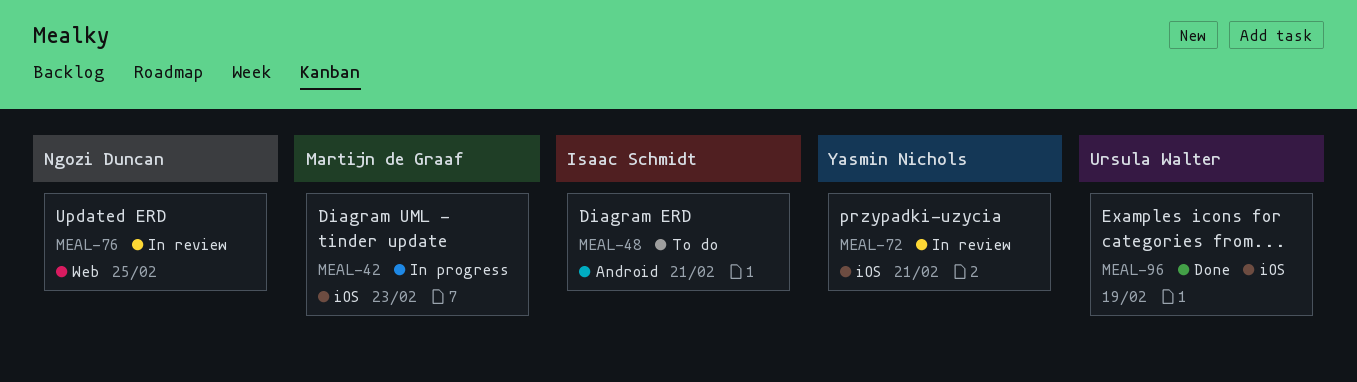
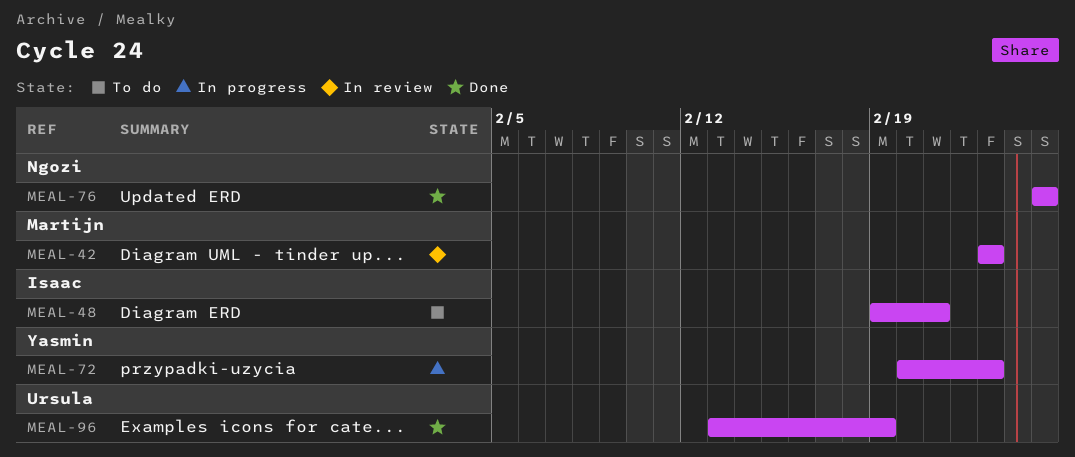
MEAL-42, status: In progress -> In review
MEAL-72, status: In review -> In progress
MEAL-72, due: Feb 21 -> Feb 23
MEAL-76, status: In review -> Done

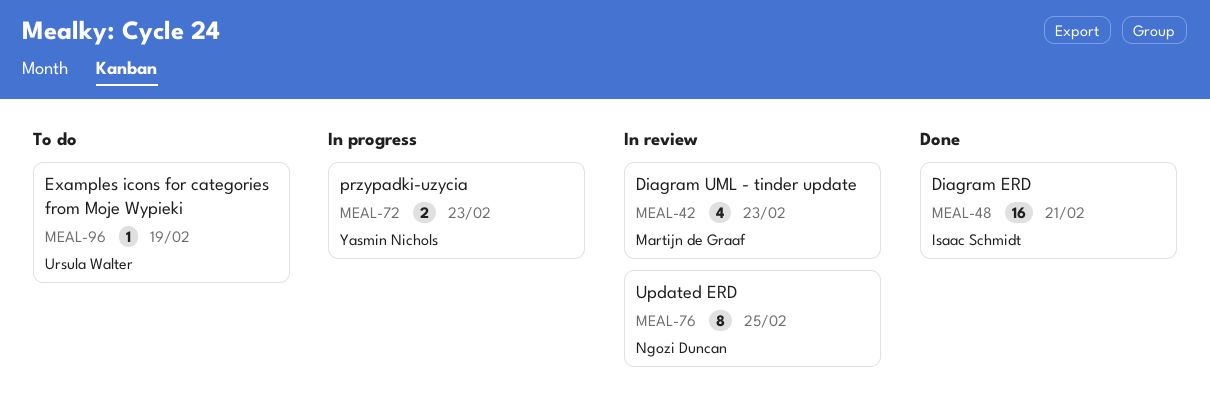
MEAL-48, status: To do -> Done
MEAL-76, status: Done -> In review
MEAL-96, status: Done -> To do

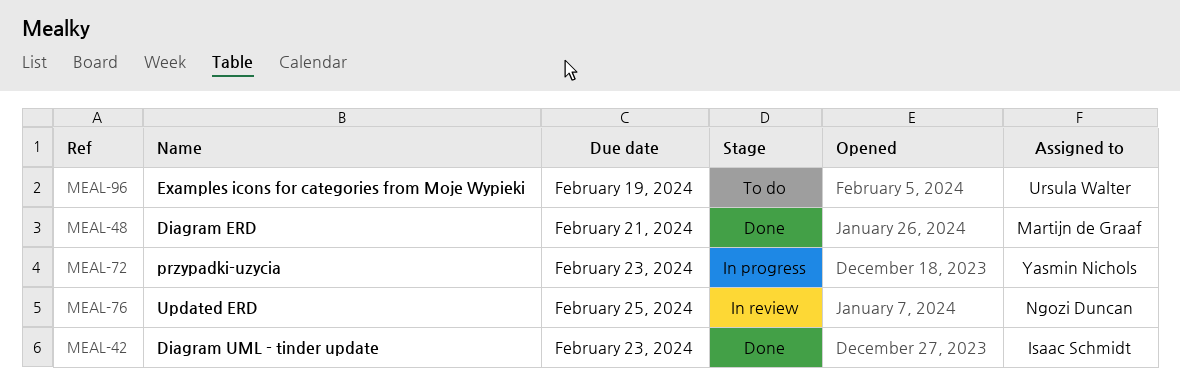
MEAL-42, status: In review -> Done
MEAL-42, owner: Martijn de Graaf -> Isaac Schmidt
MEAL-48, owner: Isaac Schmidt -> Martijn de Graaf

